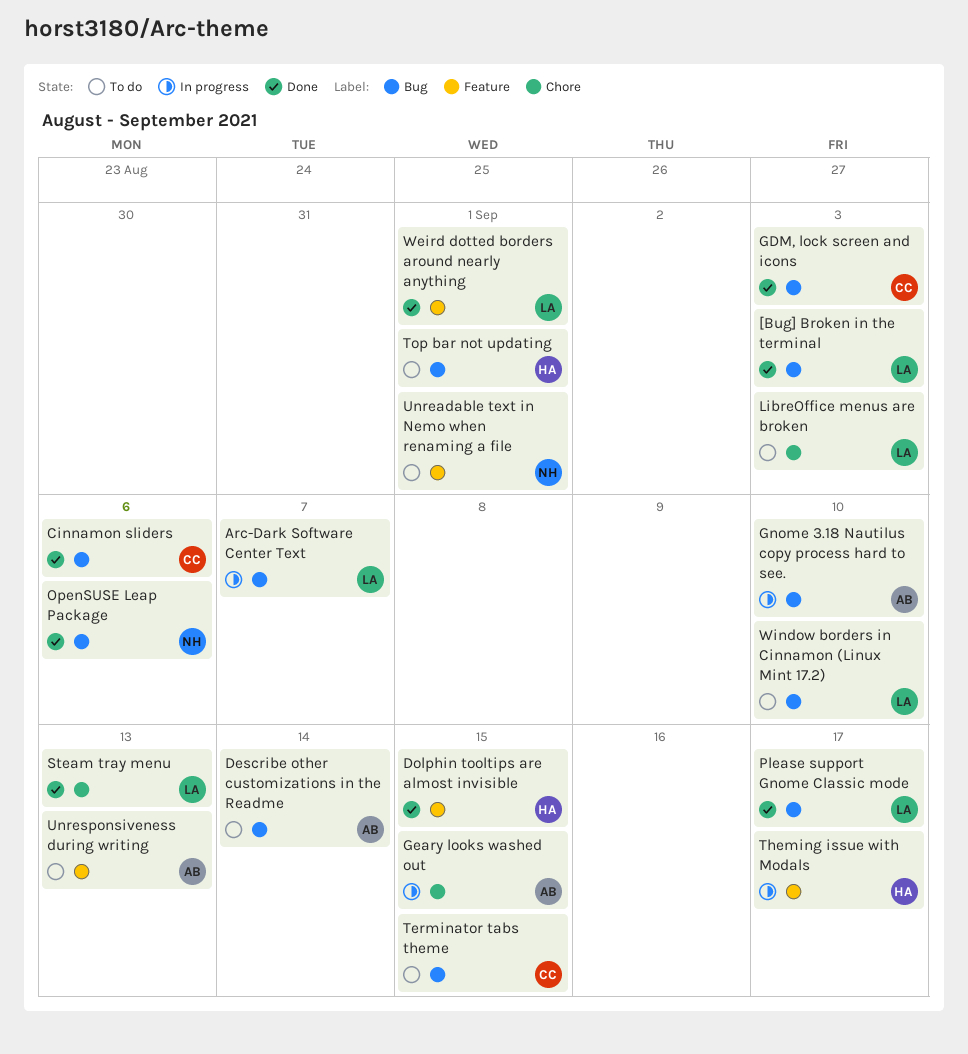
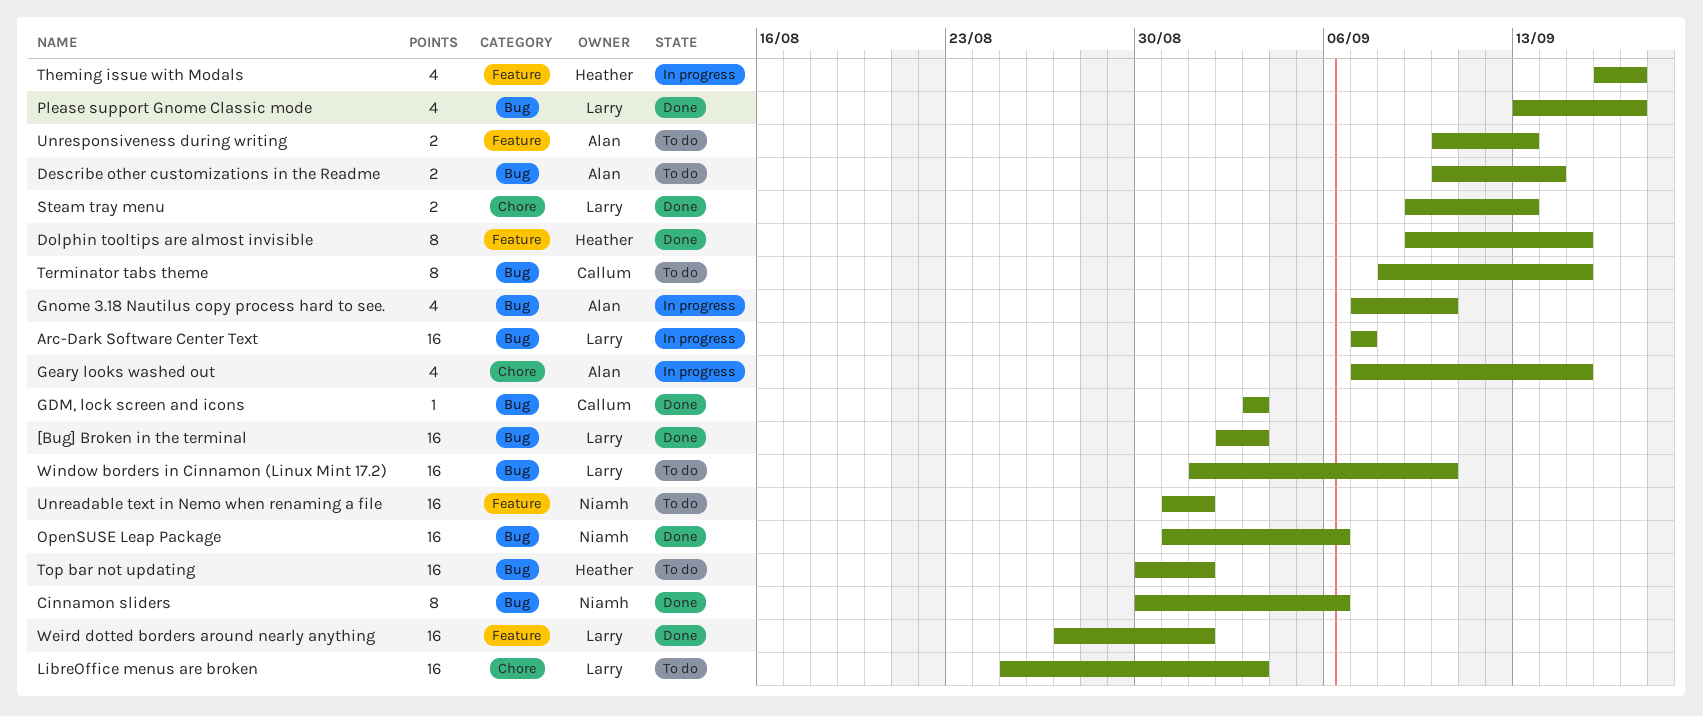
Cinnamon sliders, owner: Callum -> Niamh

